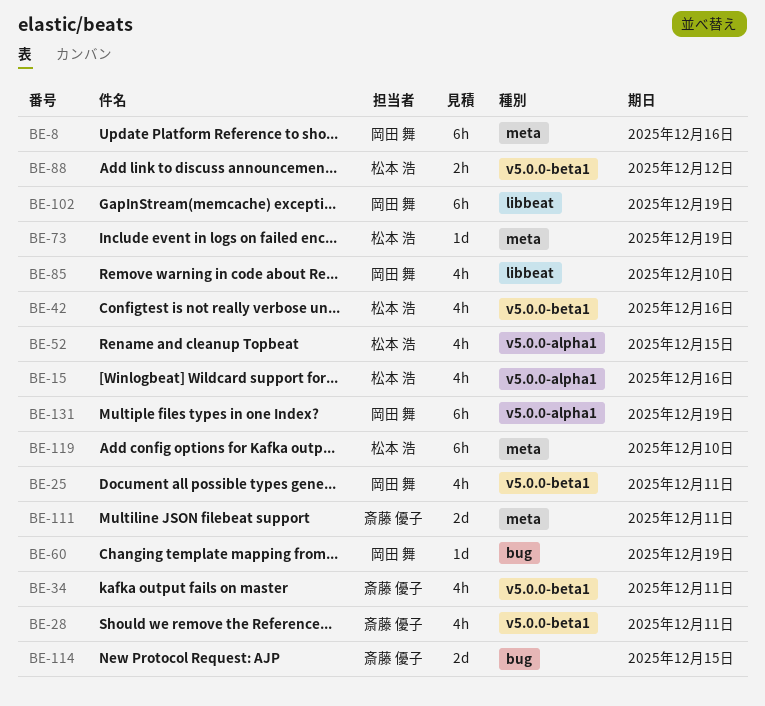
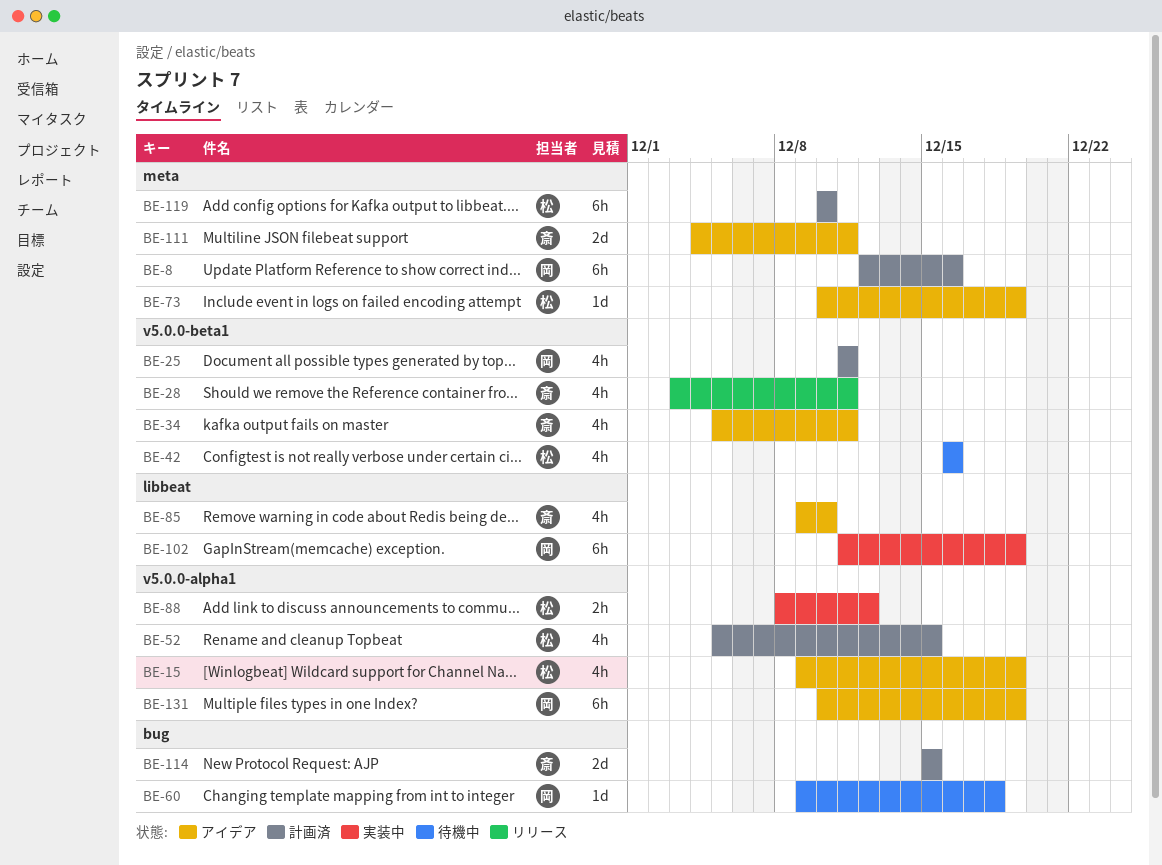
BE-15, due: Dec 16 -> Dec 19
BE-60, due: Dec 19 -> Dec 18
BE-85, owner: 岡田 舞 -> 斎藤 優子
BE-88, label: v5.0.0-beta1 -> v5.0.0-alpha1

